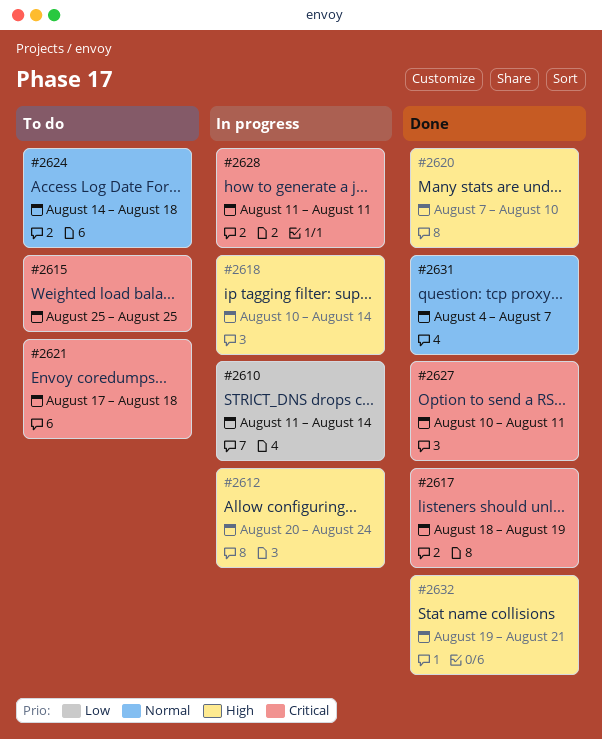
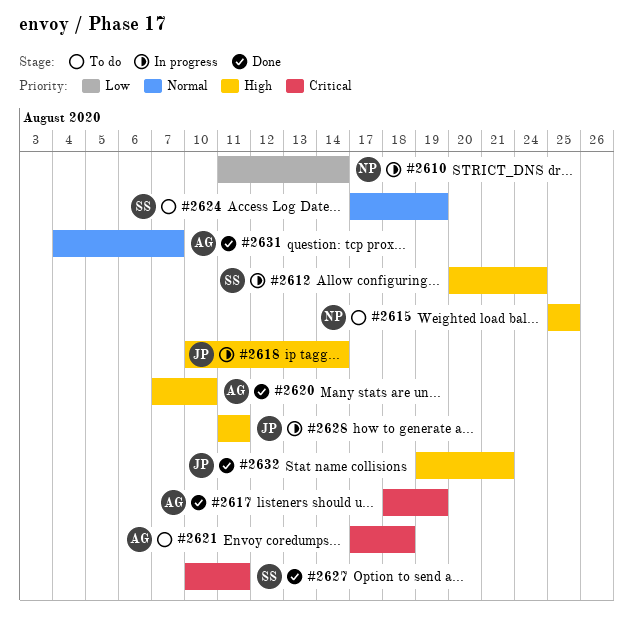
#2615, priority: Critical -> High
#2624, start: Aug 14 -> Aug 17
#2624, due: Aug 18 -> Aug 19
#2628, priority: Critical -> High

